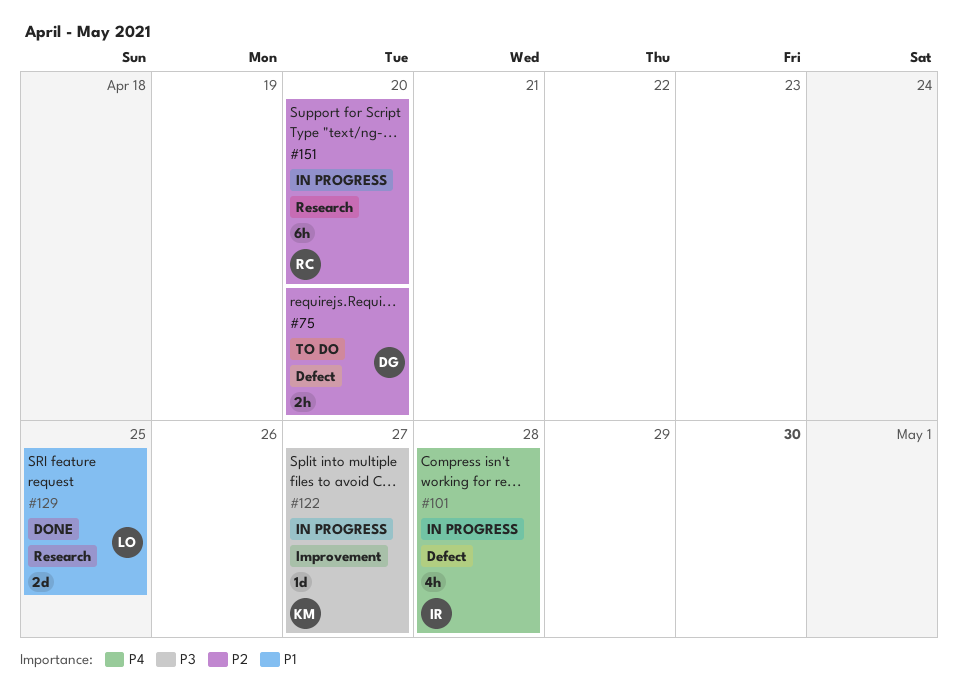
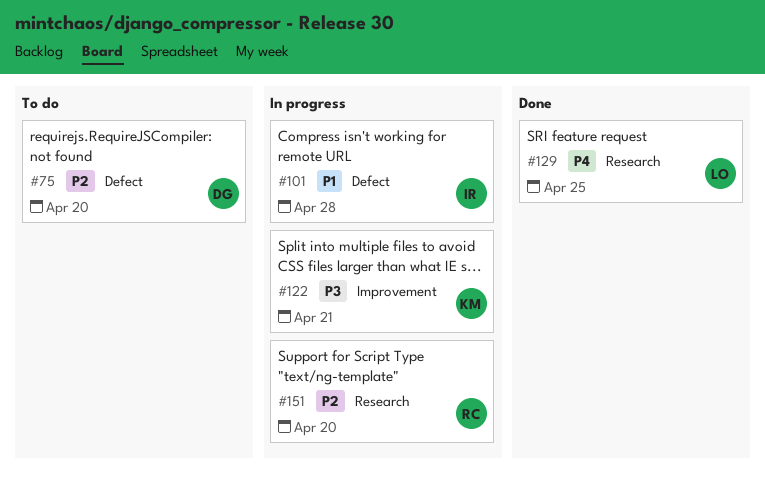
#101, priority: P4 -> P1
#122, due: Apr 27 -> Apr 21
#129, priority: P1 -> P4

